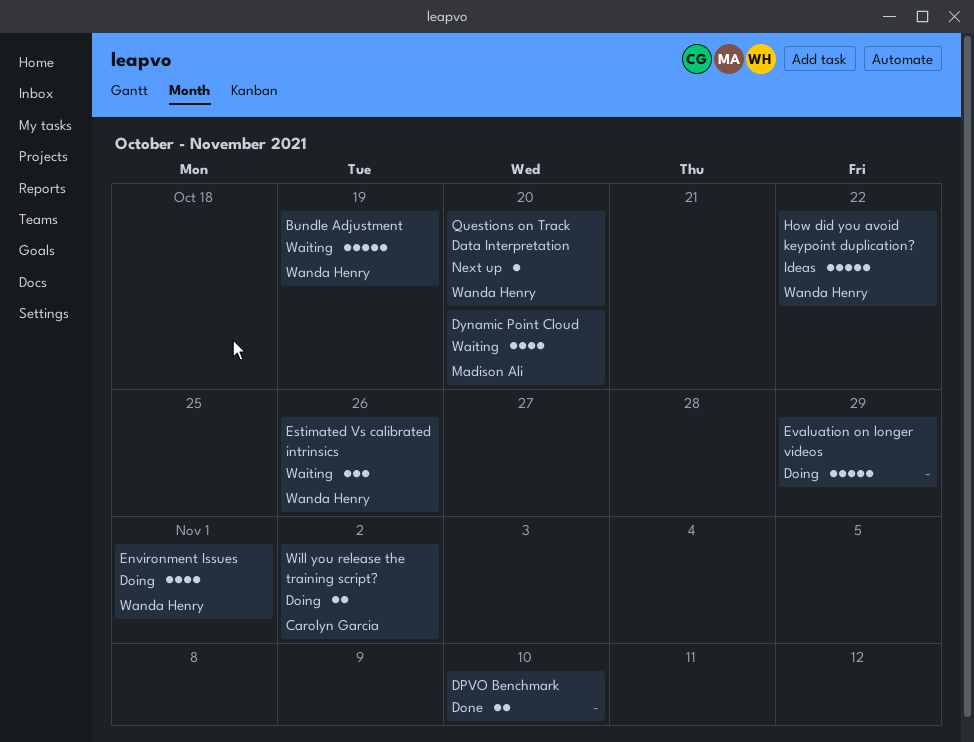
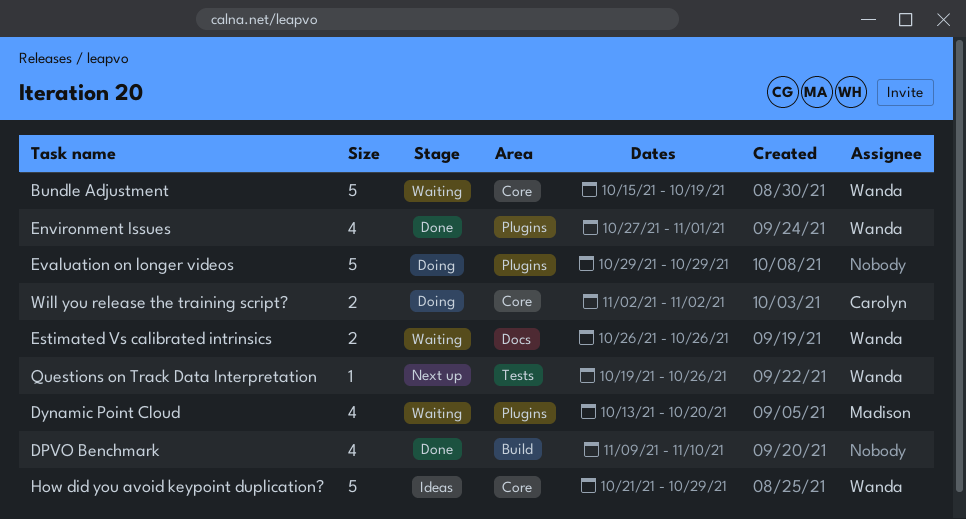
DPVO Benchmark, estimate: 2 -> 4
Environment Issues, status: Doing -> Done
Estimated Vs calibrated intrinsics, estimate: 3 -> 2
How did you avoid keypoint duplication?, due: Oct 22 -> Oct 29
Questions on Track Data Interpretation, due: Oct 20 -> Oct 26

